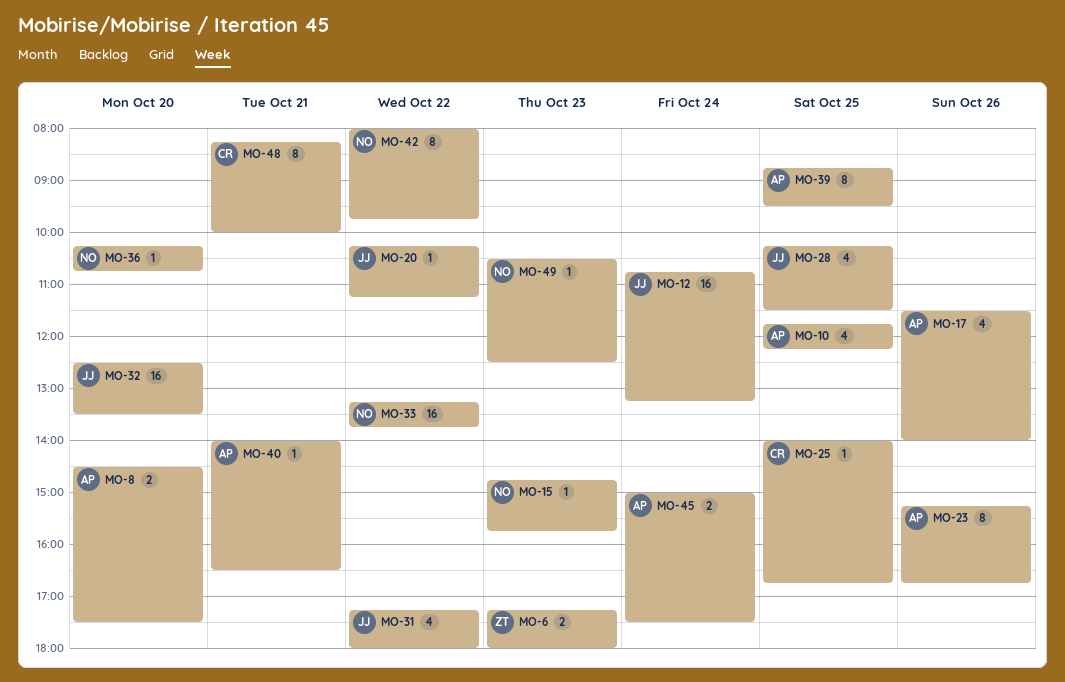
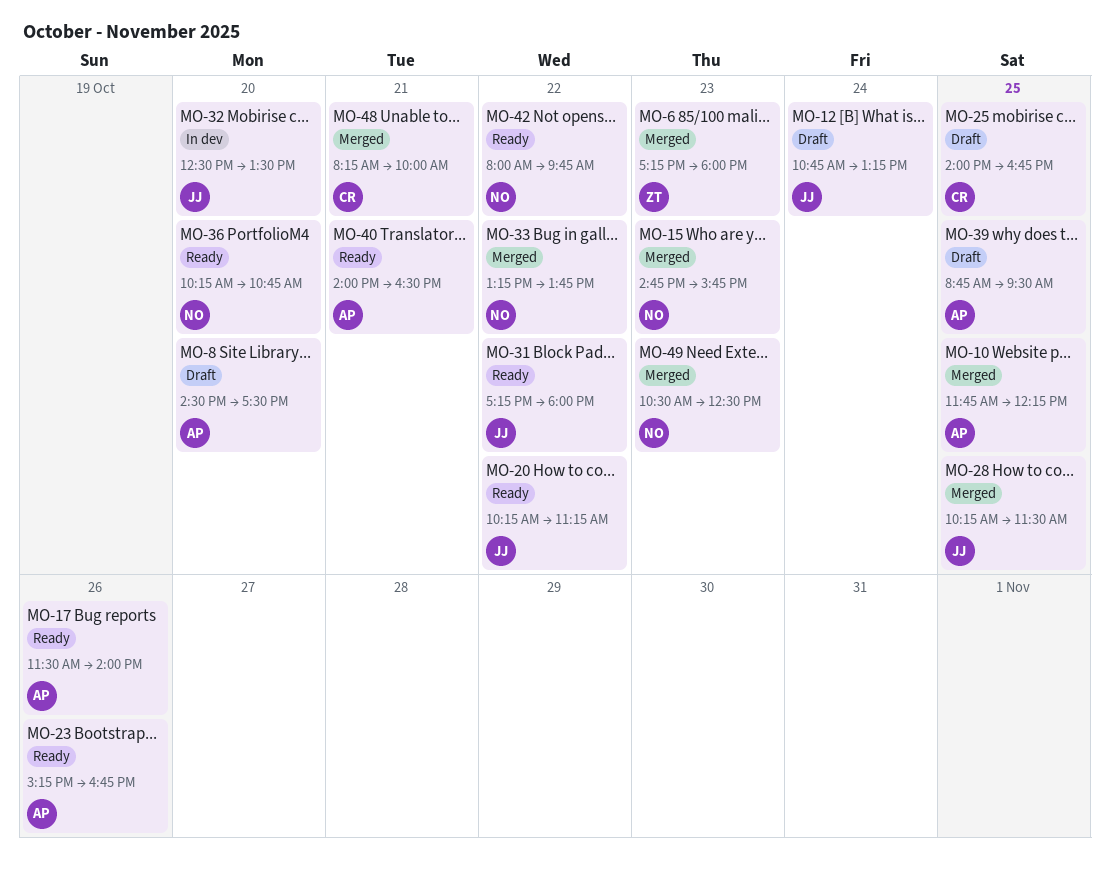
MO-45: present -> none

